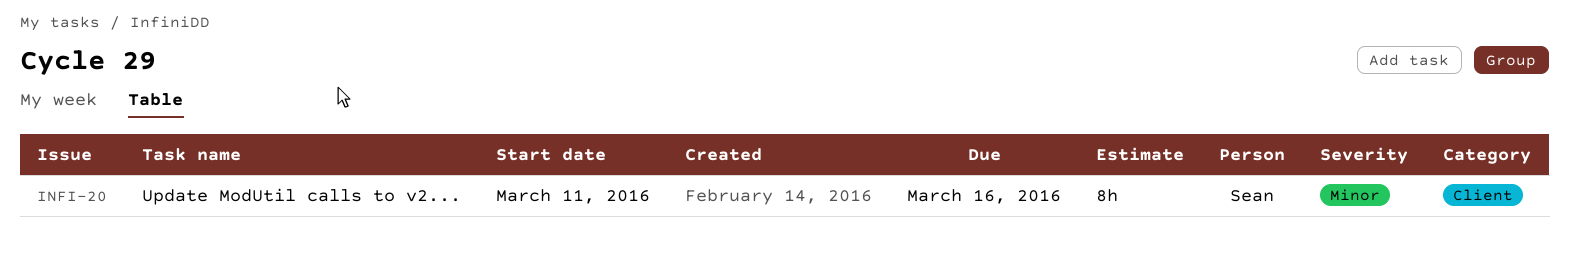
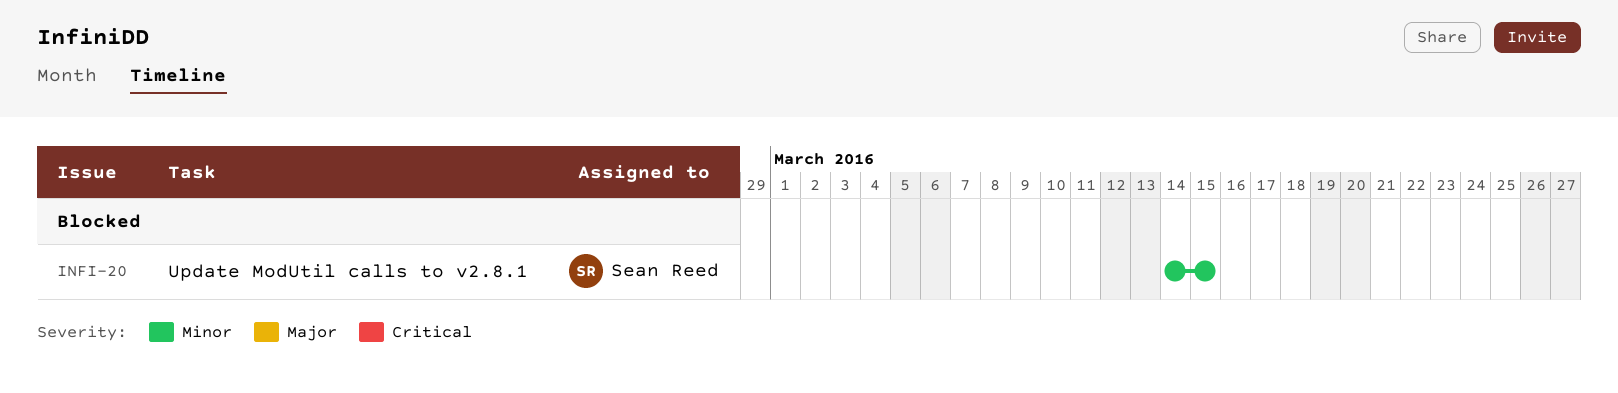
INFI-20, start: Mar 11 -> Mar 14
INFI-20, due: Mar 16 -> Mar 15

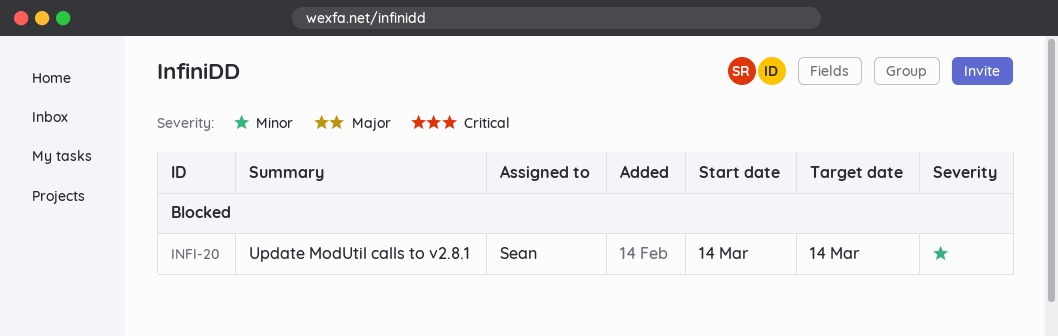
INFI-20, due: Mar 15 -> Mar 14

